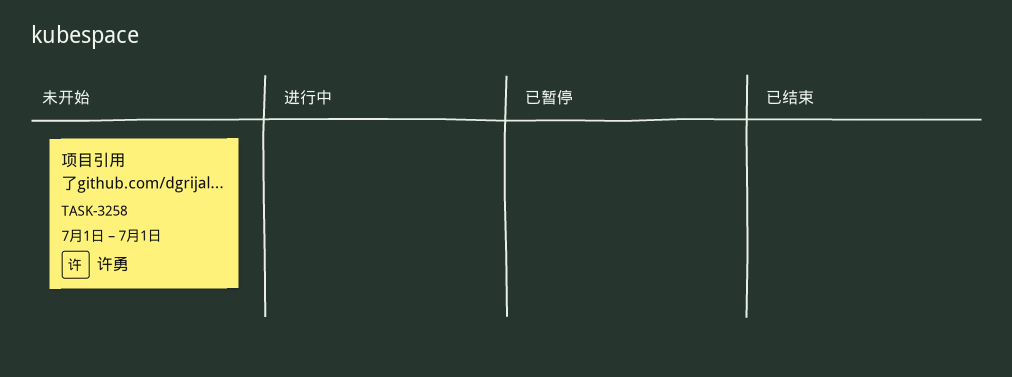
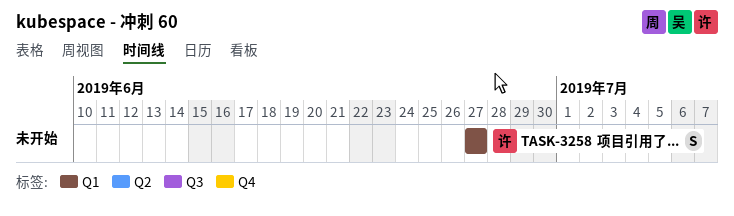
TASK-3258, start: Jul 1 -> Jun 27
TASK-3258, due: Jul 1 -> Jun 27

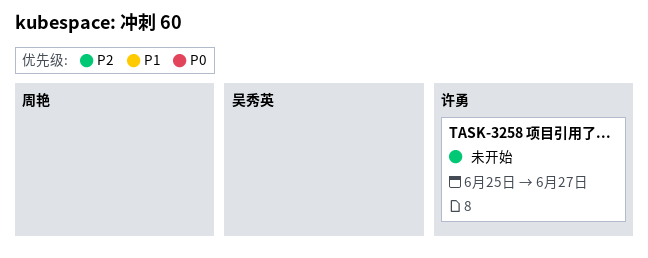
TASK-3258, start: Jun 27 -> Jun 25

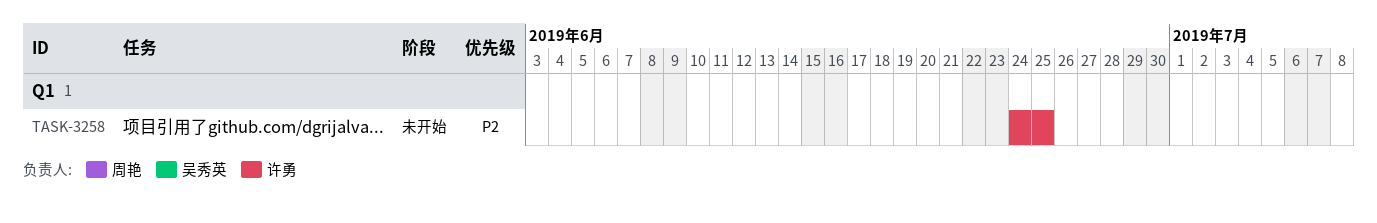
TASK-3258, start: Jun 25 -> Jun 24
TASK-3258, due: Jun 27 -> Jun 25

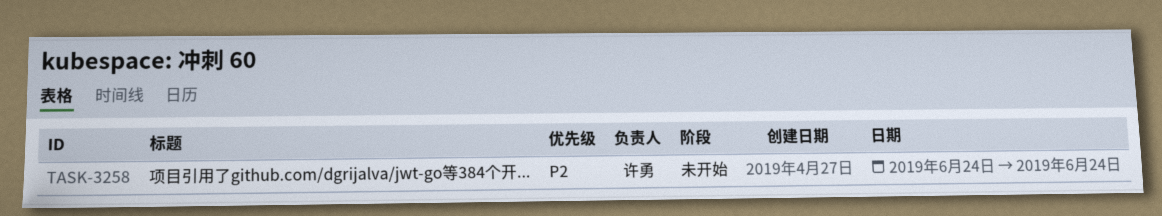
TASK-3258, due: Jun 25 -> Jun 24

